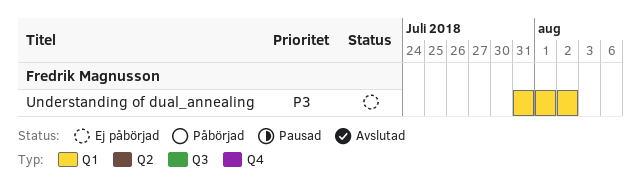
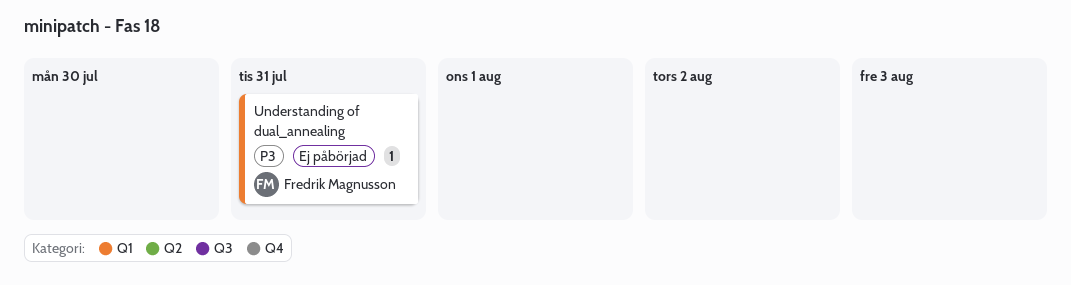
Understanding of dual_annealing, due: Aug 2 -> Jul 31

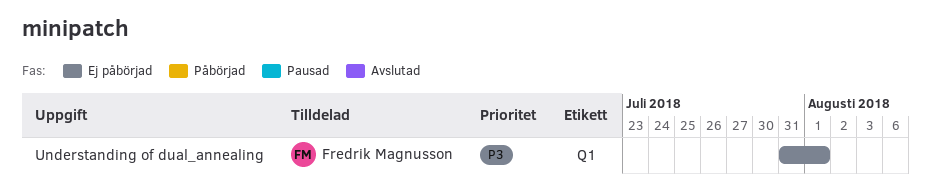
Understanding of dual_annealing, due: Jul 31 -> Aug 1

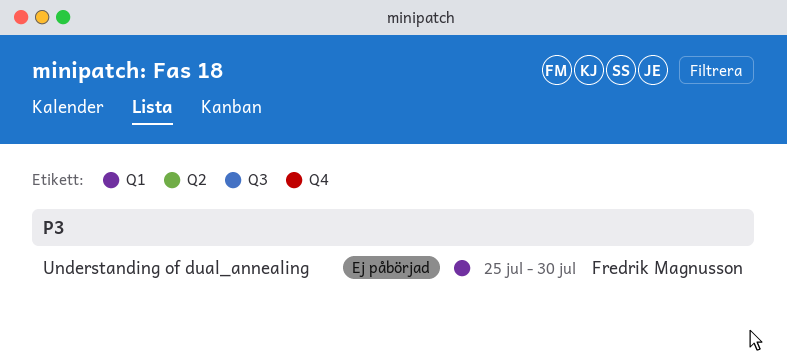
Understanding of dual_annealing, start: Jul 31 -> Jul 25
Understanding of dual_annealing, due: Aug 1 -> Jul 30

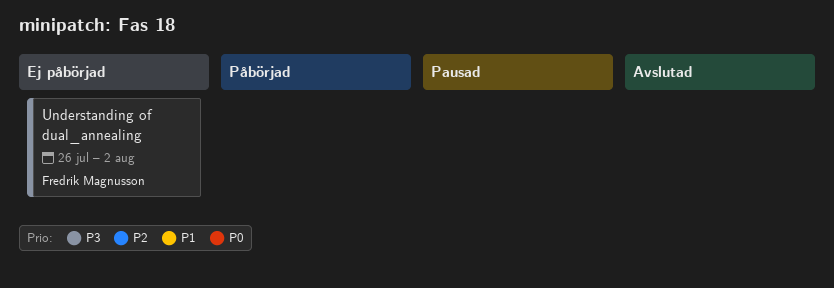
Understanding of dual_annealing, start: Jul 25 -> Jul 26
Understanding of dual_annealing, due: Jul 30 -> Aug 2

